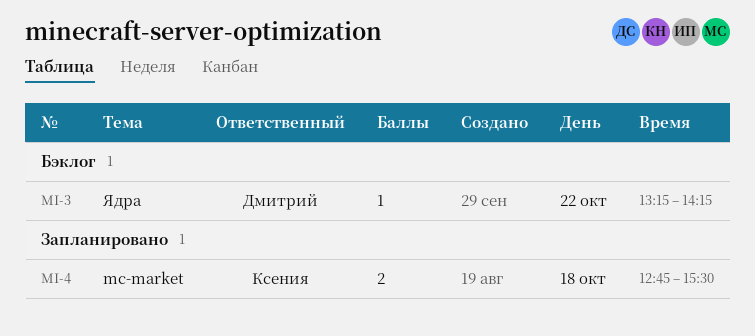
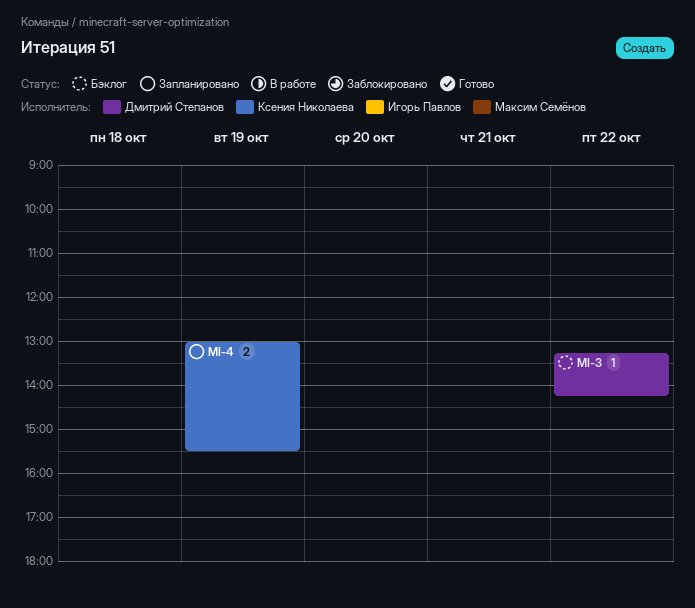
MI-4, day: Oct 18 -> Oct 19
MI-4, begins: 12:45 -> 13:00

